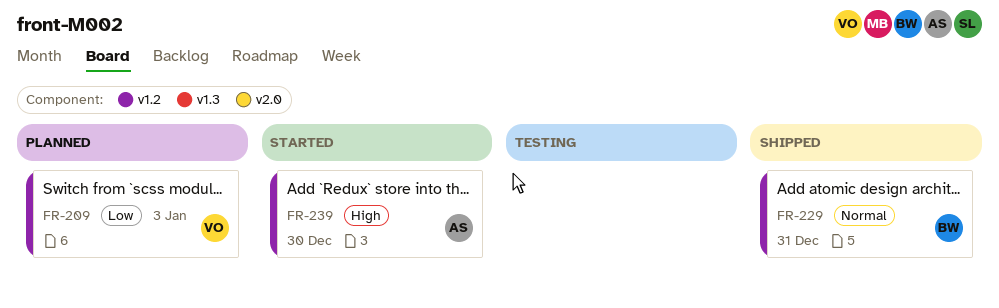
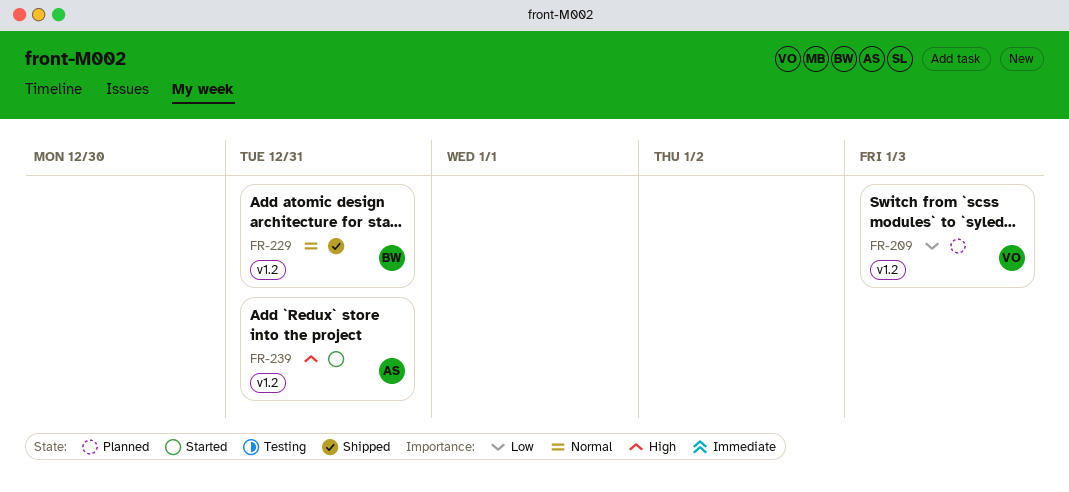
FR-239, due: Dec 30 -> Dec 31

